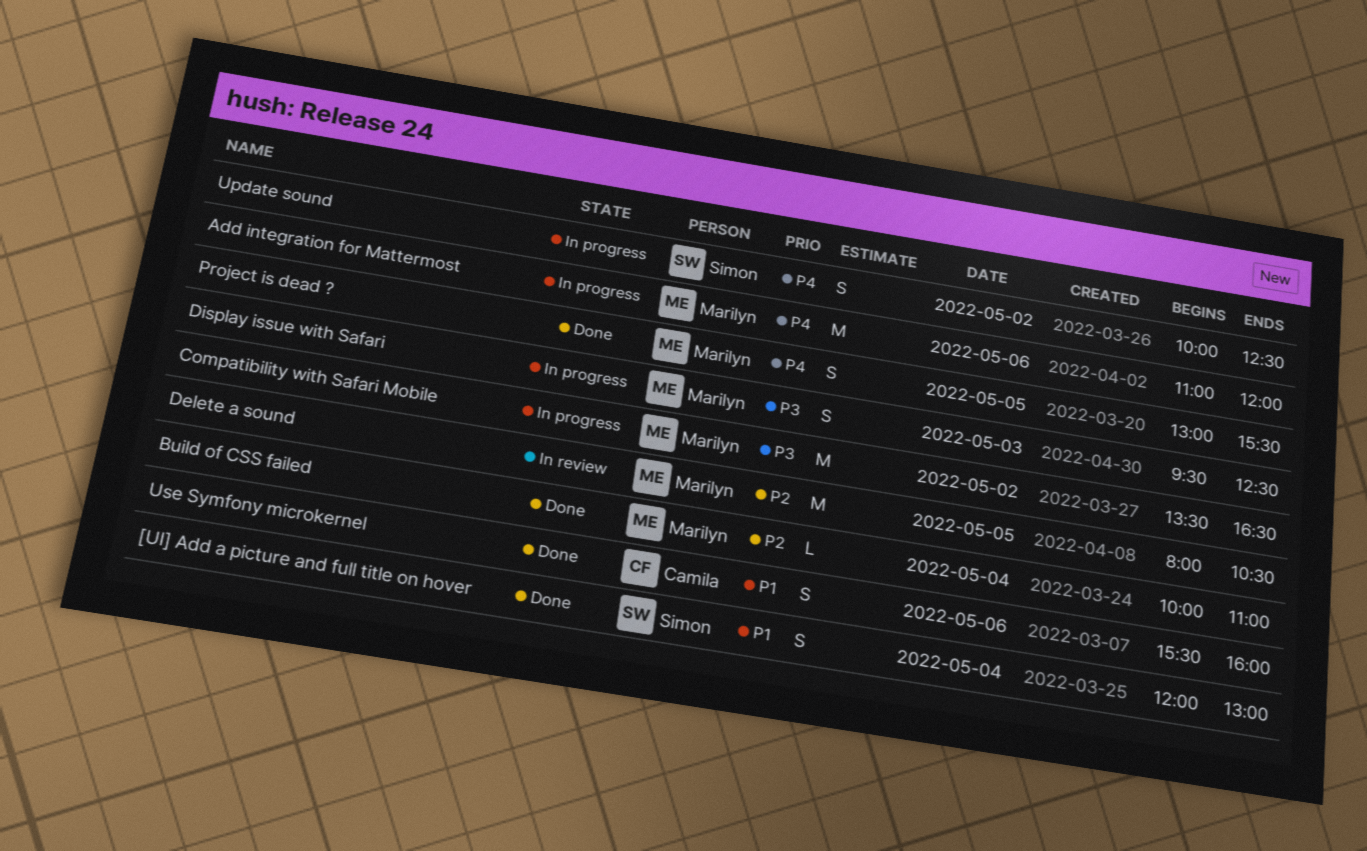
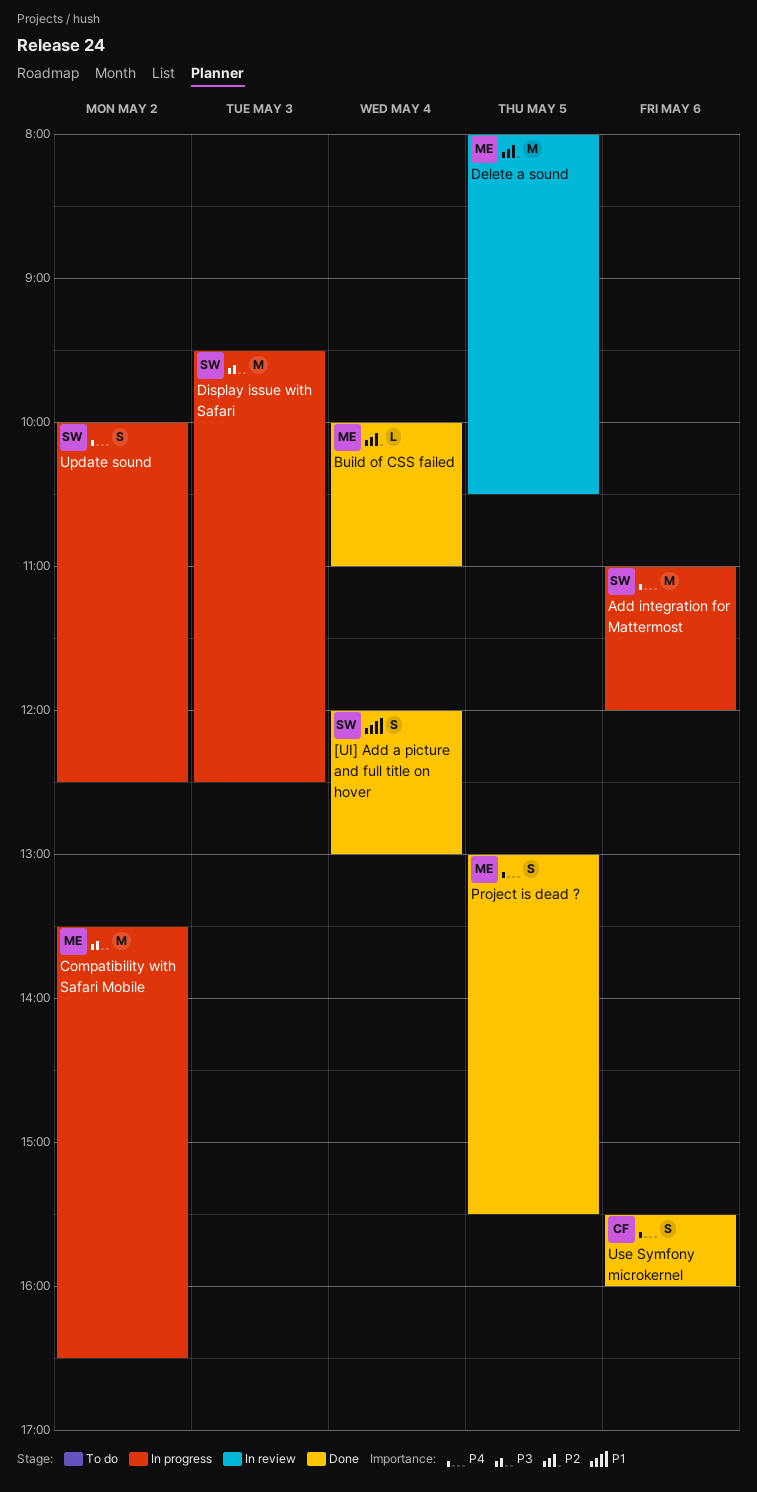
Add integration for Mattermost, owner: Marilyn -> Simon
Display issue with Safari, owner: Marilyn -> Simon
Display issue with Safari, estimate: S -> M
Use Symfony microkernel, priority: P1 -> P4

